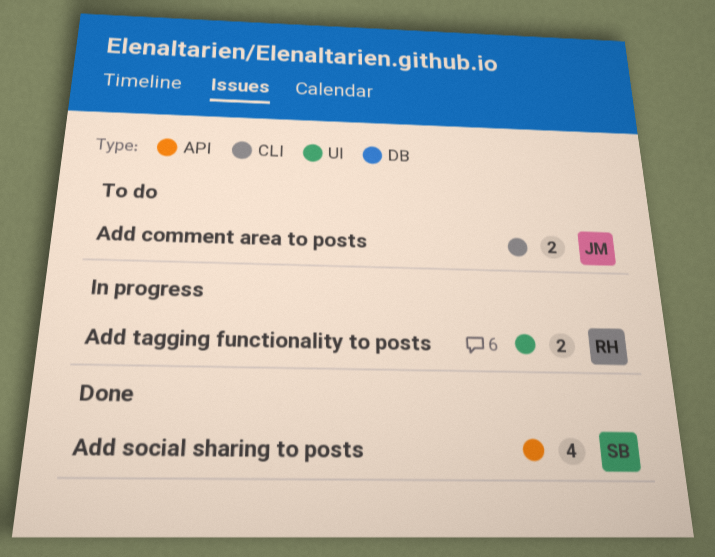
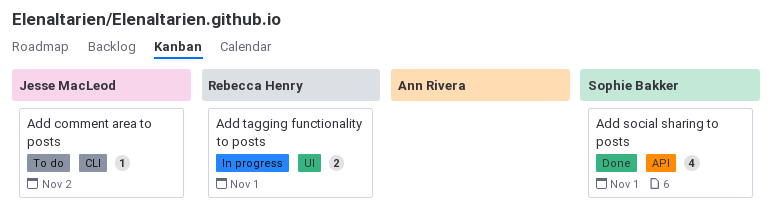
Add comment area to posts, estimate: 2 -> 1

